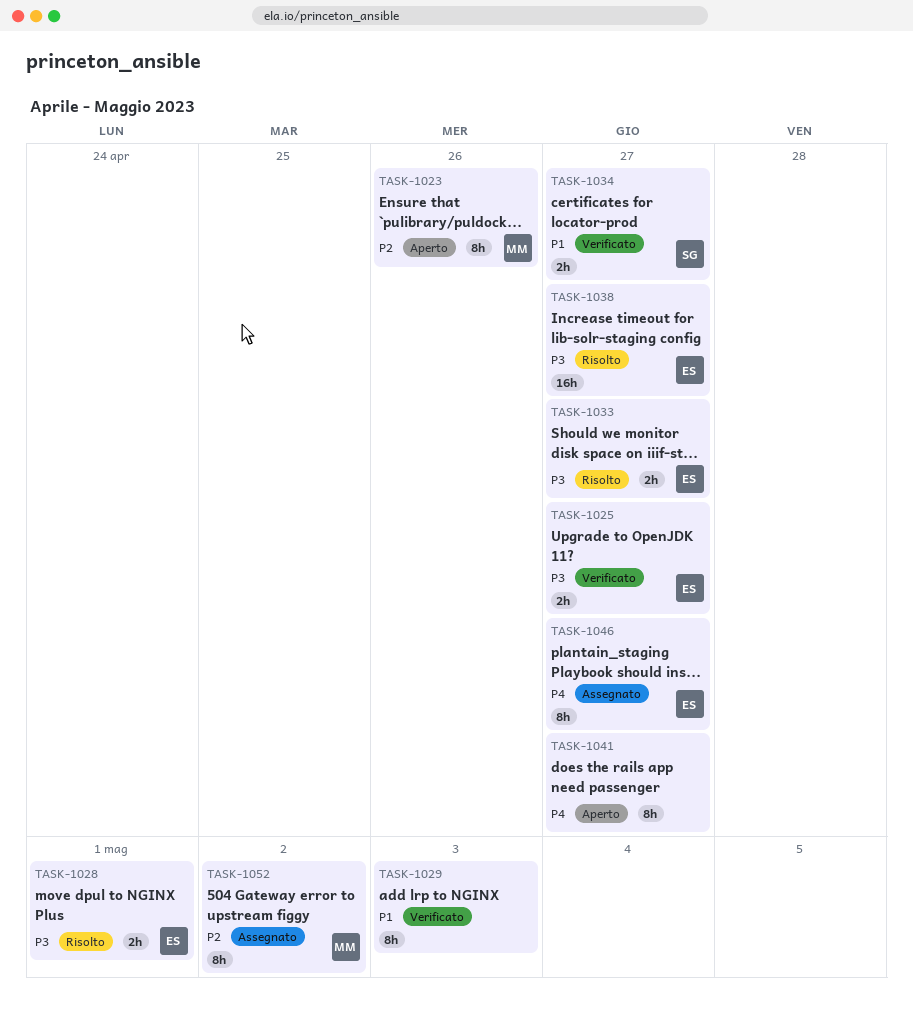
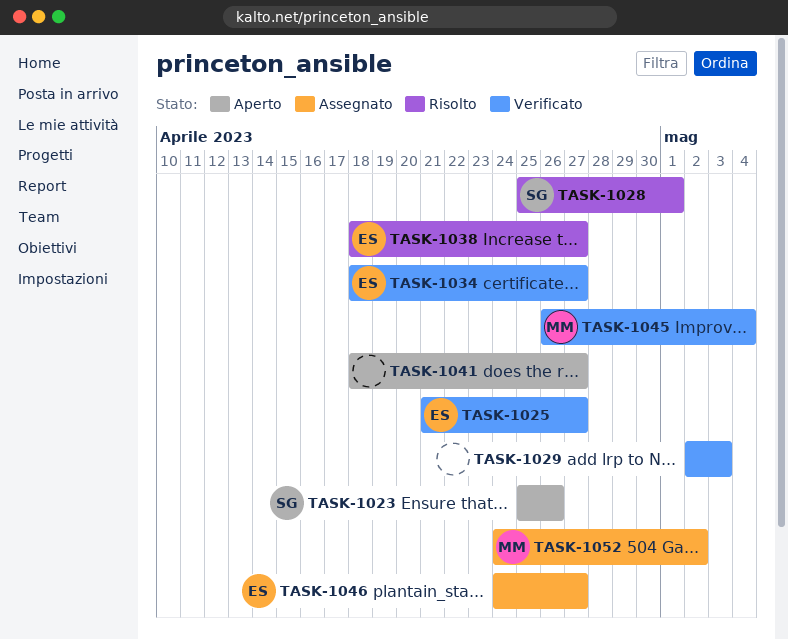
TASK-1023, owner: MM -> SG
TASK-1028, owner: ES -> SG
TASK-1033: present -> none
TASK-1034, owner: SG -> ES
TASK-1045: none -> present

